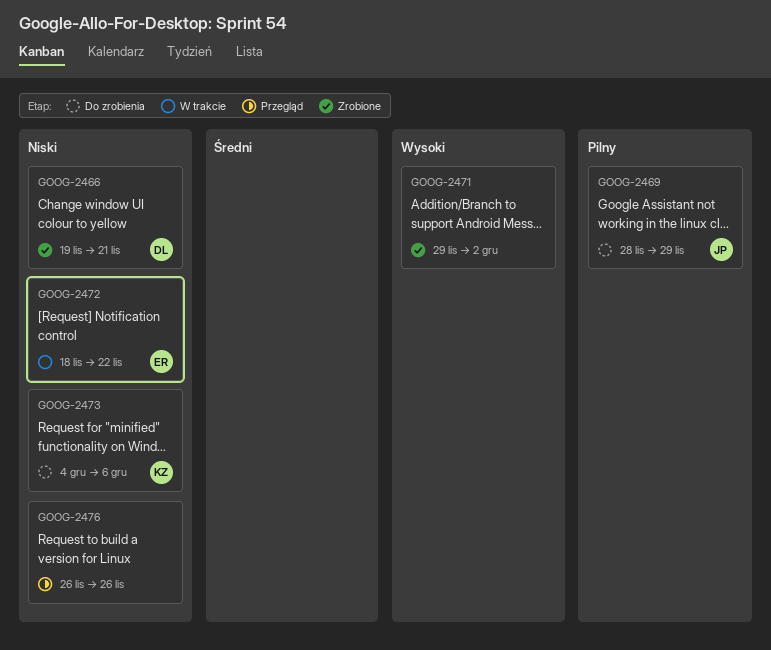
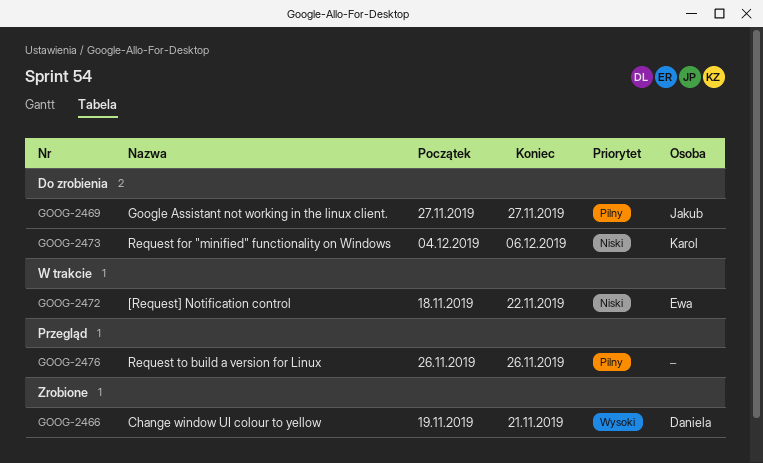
GOOG-2466, priority: Niski -> Wysoki
GOOG-2469, start: Nov 28 -> Nov 27
GOOG-2469, due: Nov 29 -> Nov 27
GOOG-2471: present -> none
GOOG-2476, priority: Niski -> Pilny

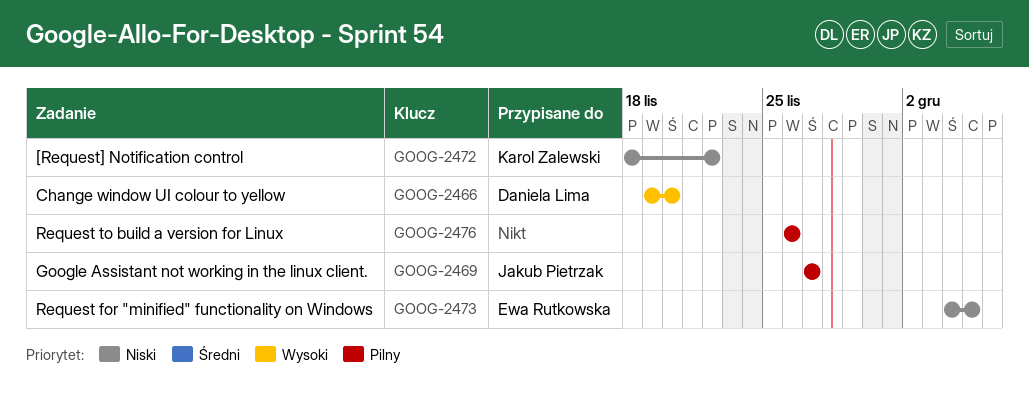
GOOG-2466, due: Nov 21 -> Nov 20
GOOG-2472, owner: Ewa Rutkowska -> Karol Zalewski
GOOG-2473, owner: Karol Zalewski -> Ewa Rutkowska
GOOG-2473, due: Dec 6 -> Dec 5

